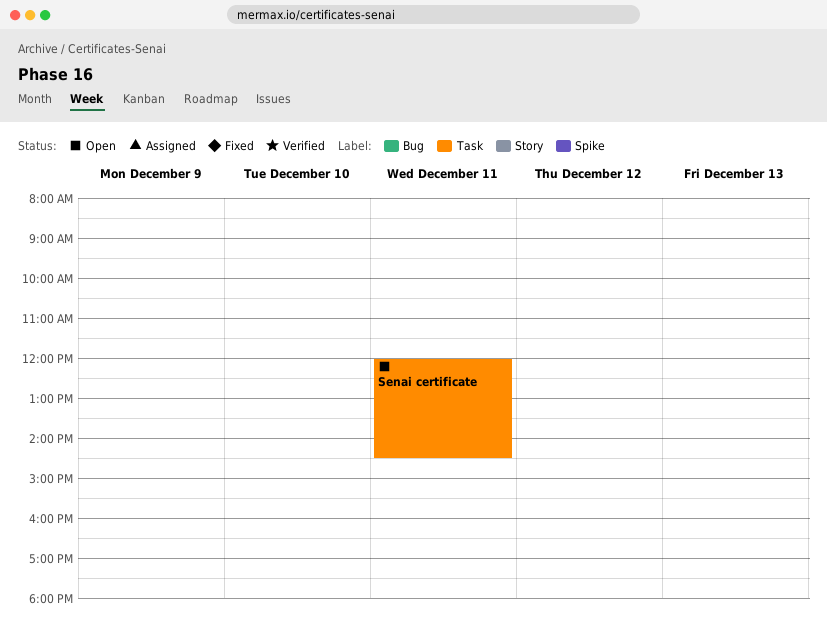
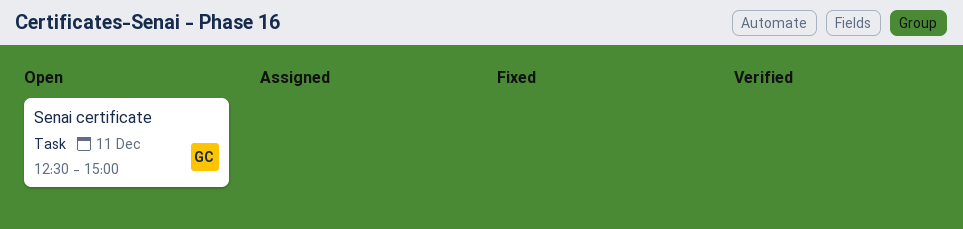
Senai certificate, begins: 12:00 -> 12:30
Senai certificate, ends: 14:30 -> 15:00

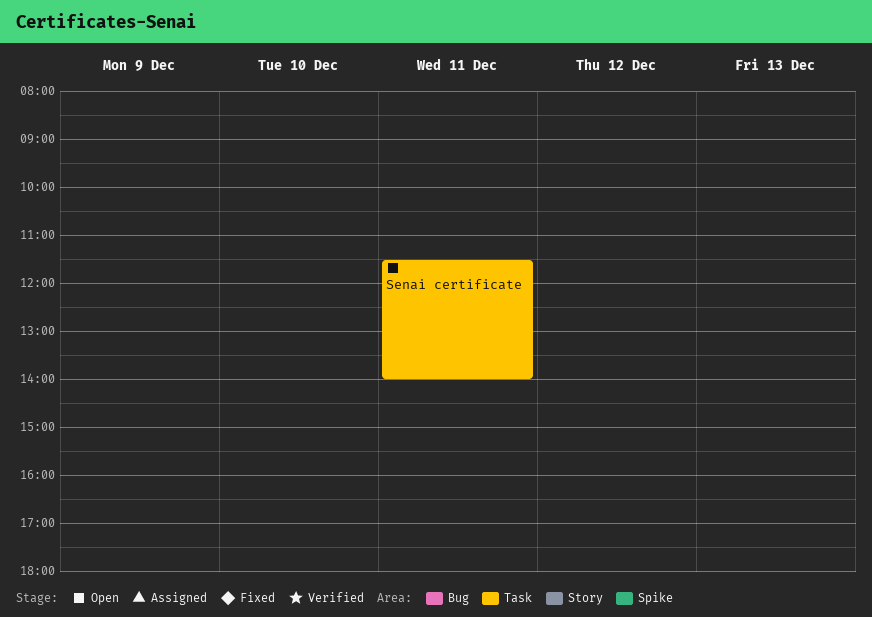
Senai certificate, begins: 12:30 -> 11:30
Senai certificate, ends: 15:00 -> 14:00

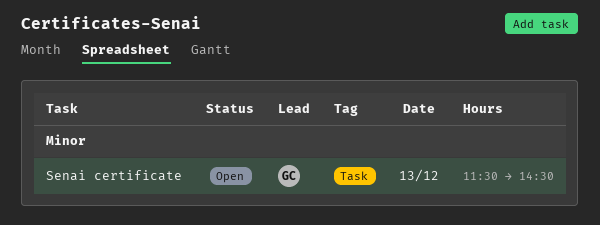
Senai certificate, day: Dec 11 -> Dec 13
Senai certificate, ends: 14:00 -> 14:30

